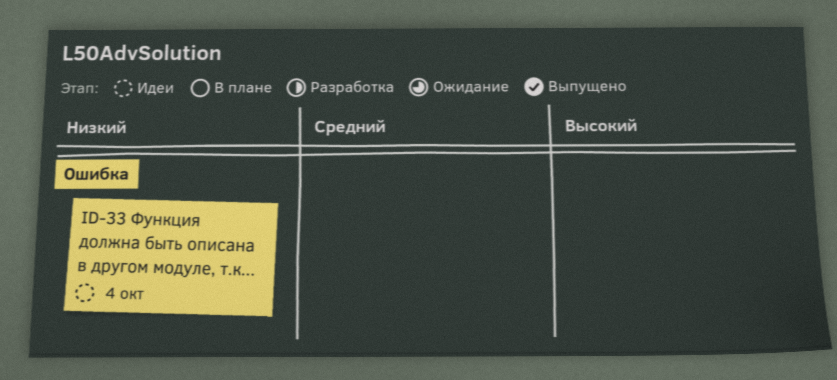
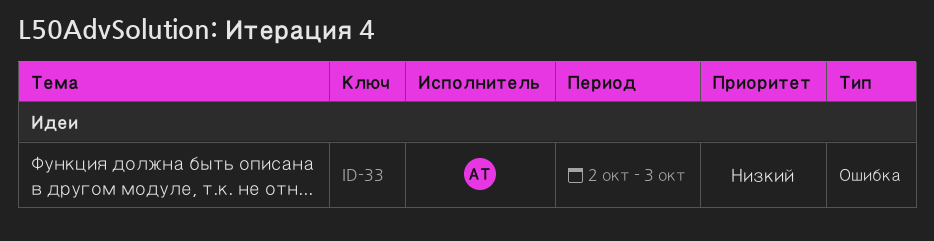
ID-33, due: Oct 4 -> Oct 3

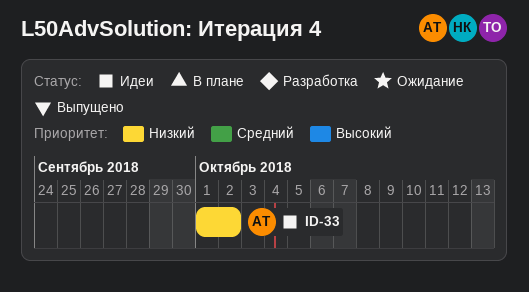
ID-33, start: Oct 2 -> Oct 1
ID-33, due: Oct 3 -> Oct 2

